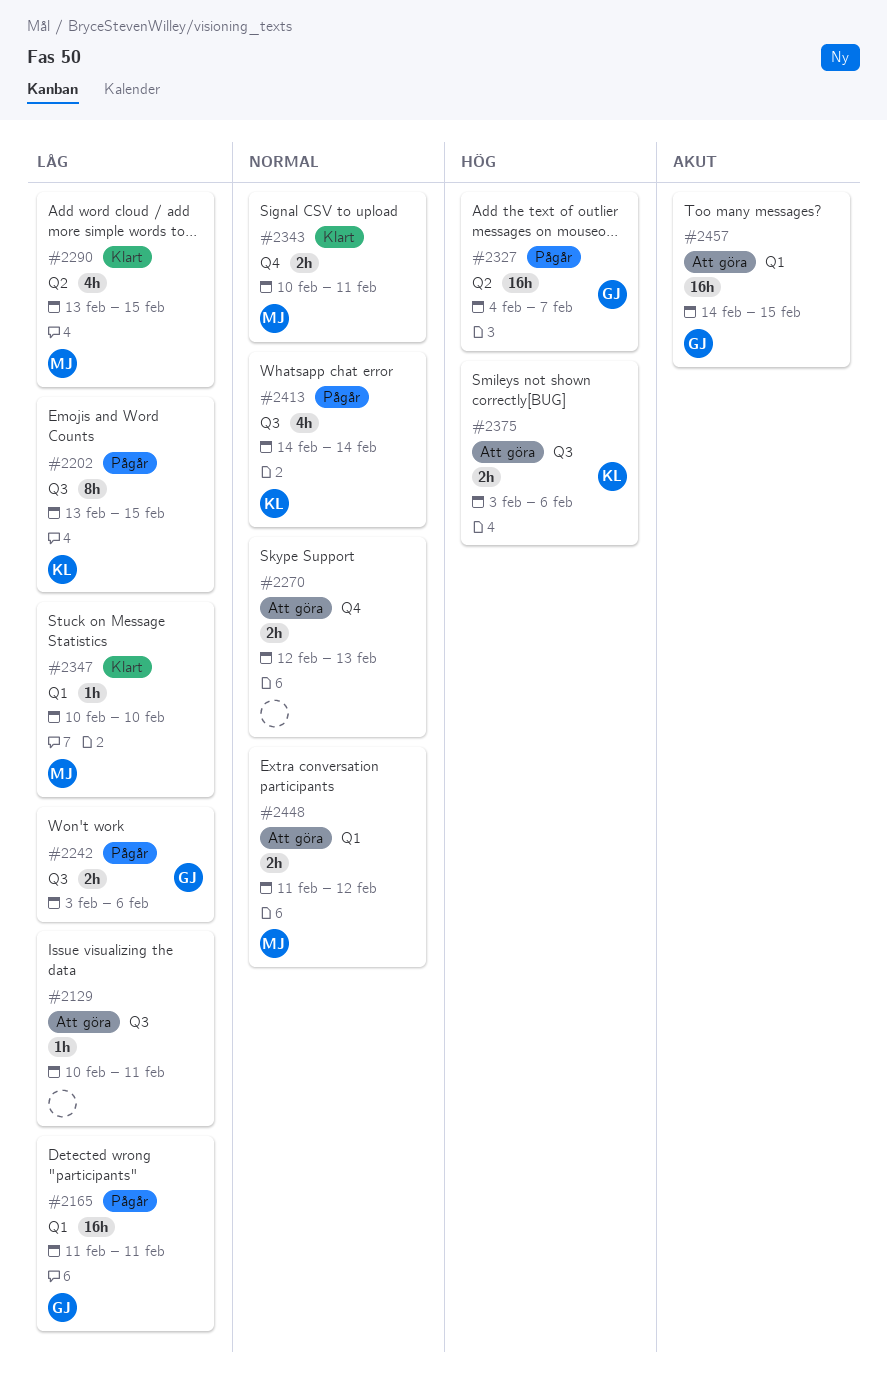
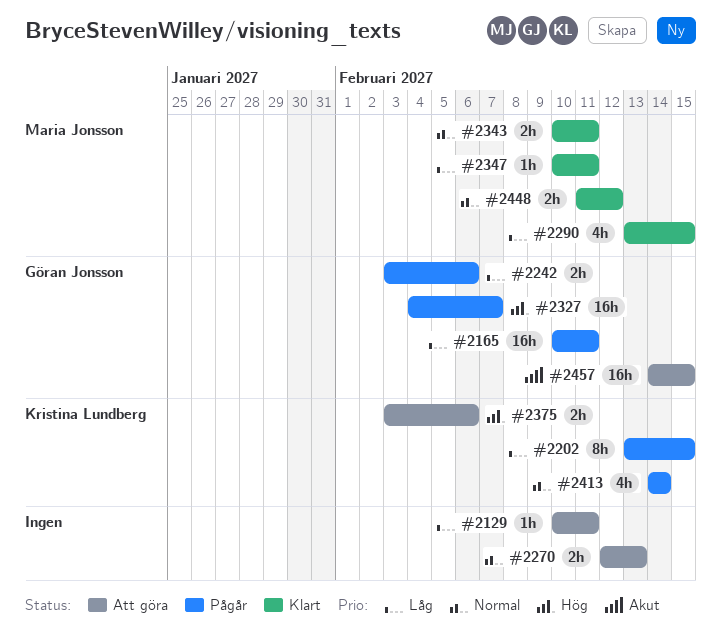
#2165, start: Feb 11 -> Feb 10
#2347, due: Feb 10 -> Feb 11
#2448, status: Att göra -> Klart

